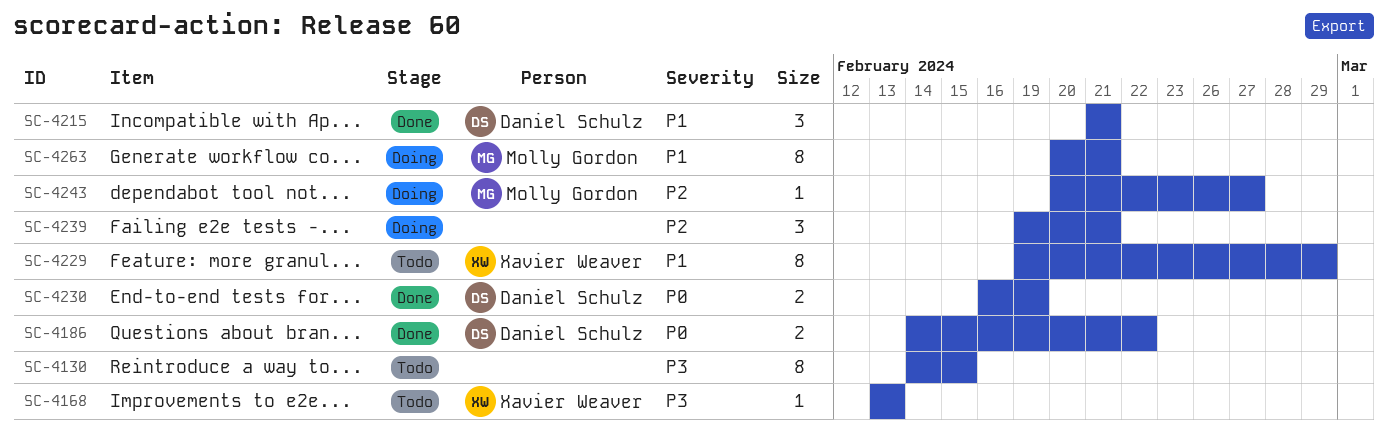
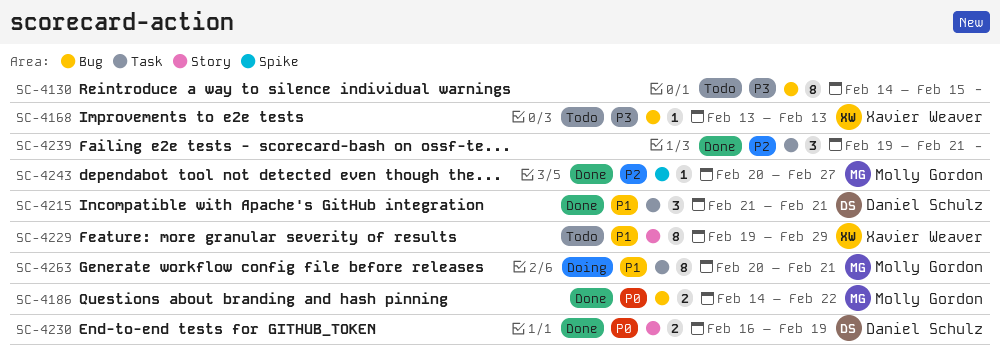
SC-4186, owner: Daniel Schulz -> Molly Gordon
SC-4239, status: Doing -> Done
SC-4243, status: Doing -> Done

